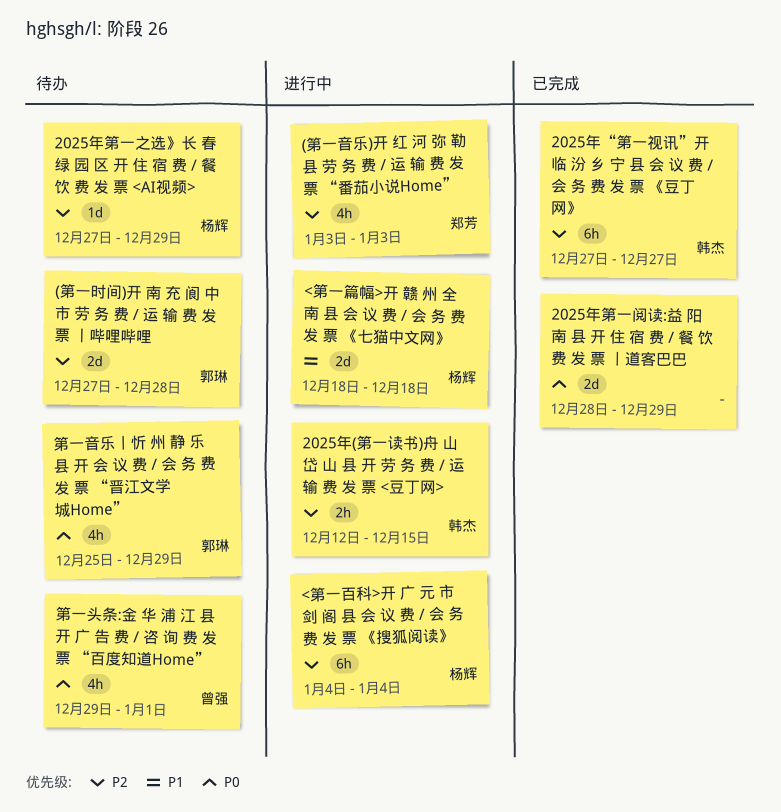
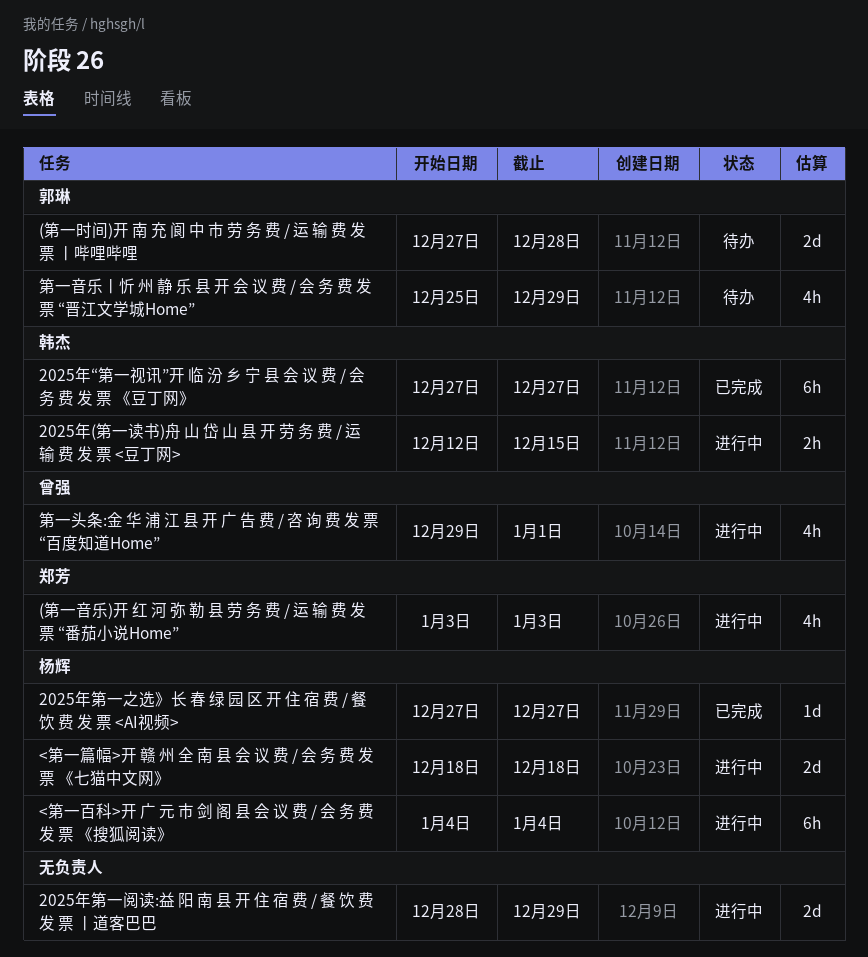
2025年第一之选》长 春 绿 园 区 开 住 宿 费 / 餐 饮 费 发 票 <AI视频>, status: 待办 -> 已完成
2025年第一之选》长 春 绿 园 区 开 住 宿 费 / 餐 饮 费 发 票 <AI视频>, due: Dec 29 -> Dec 27
2025年第一阅读:益 阳 南 县 开 住 宿 费 / 餐 饮 费 发 票 丨道客巴巴, status: 已完成 -> 进行中
第一头条:金 华 浦 江 县 开 广 告 费 / 咨 询 费 发 票 “百度知道Home”, status: 待办 -> 进行中

